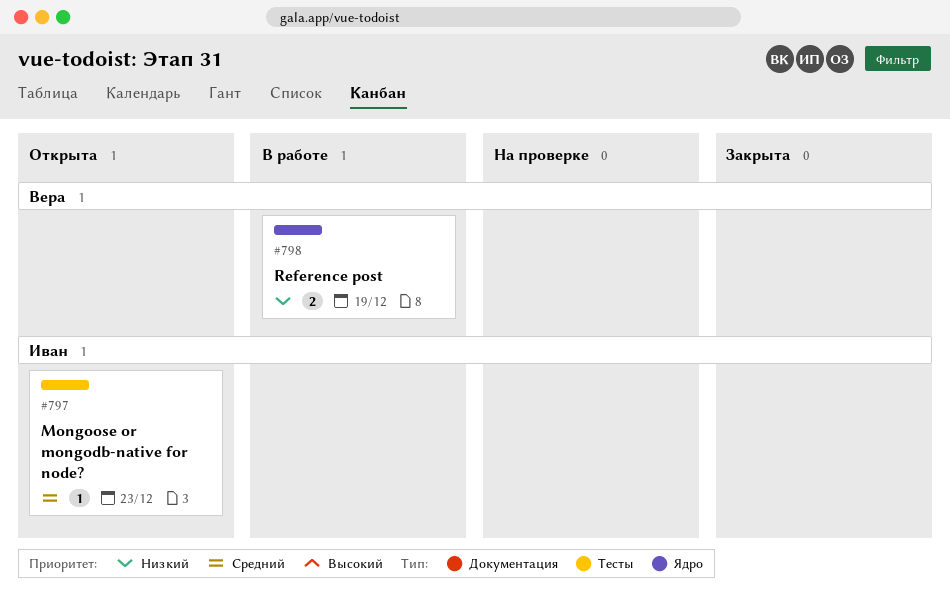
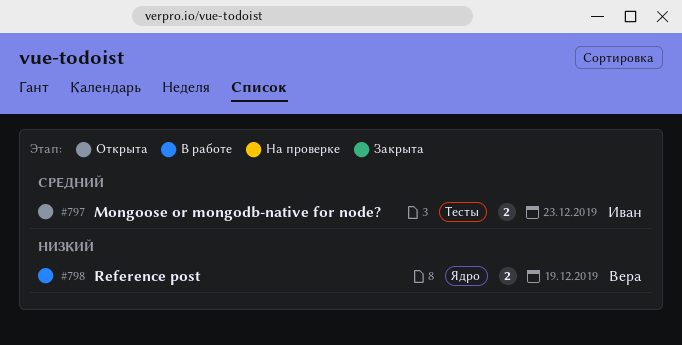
#797, estimate: 1 -> 2

